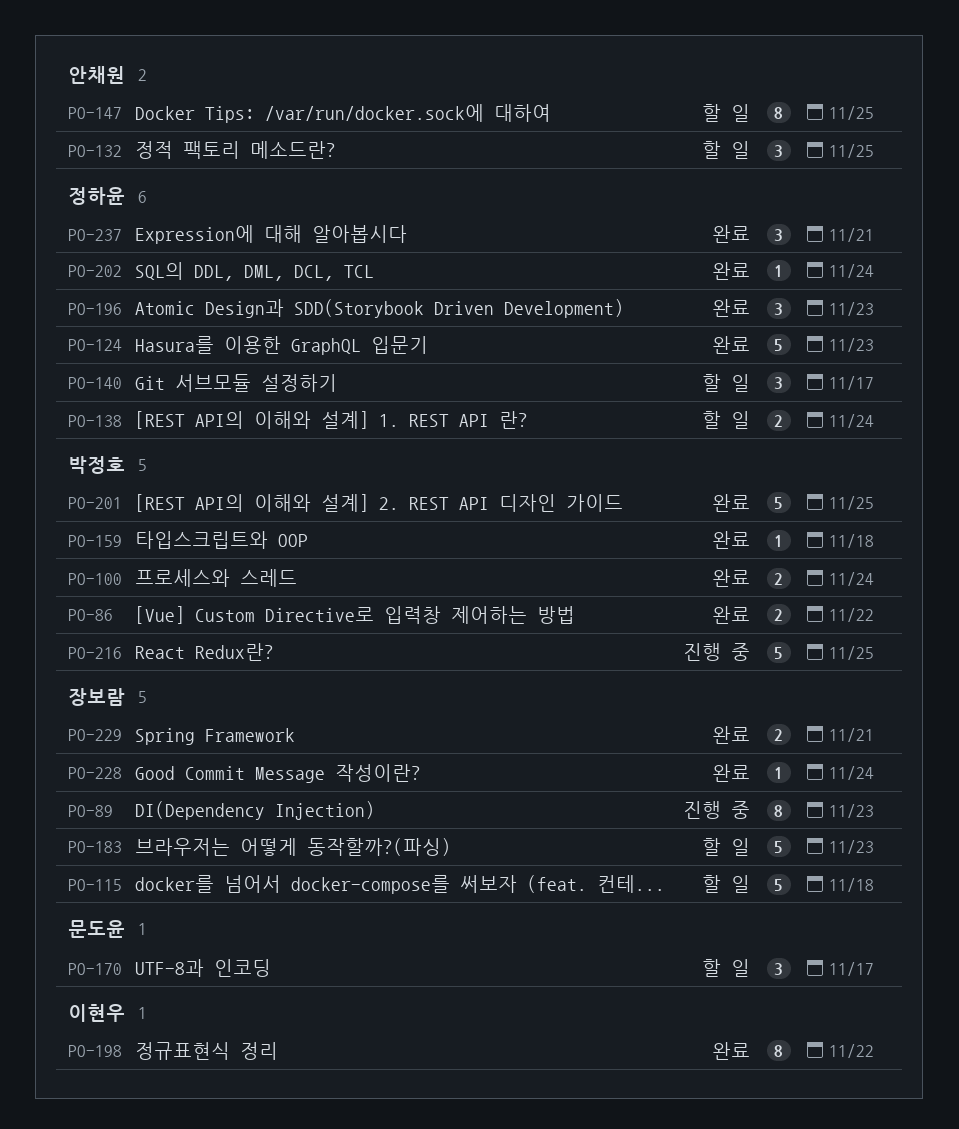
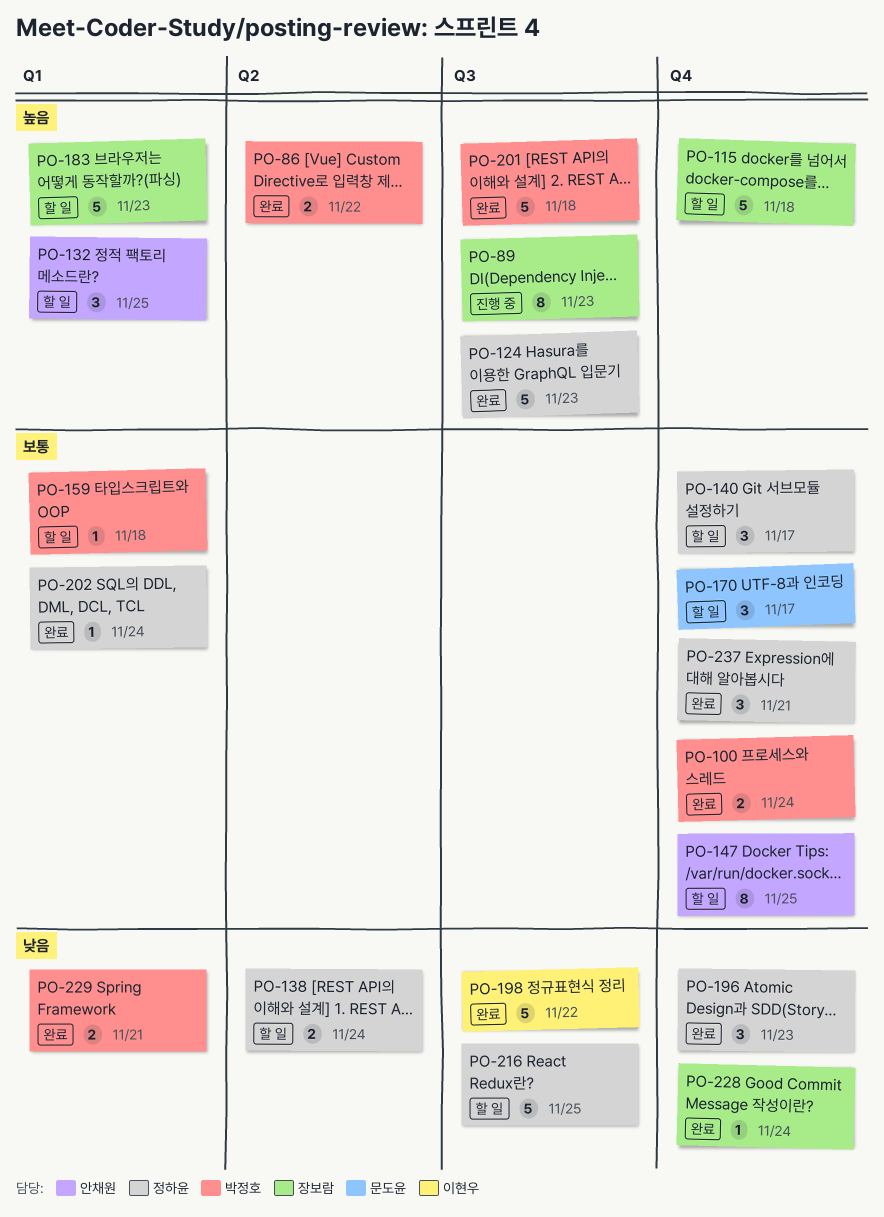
PO-159, status: 완료 -> 할 일
PO-198, estimate: 8 -> 5
PO-201, due: Nov 25 -> Nov 18
PO-216, status: 진행 중 -> 할 일
PO-216, owner: 박정호 -> 정하윤
PO-229, owner: 장보람 -> 박정호

